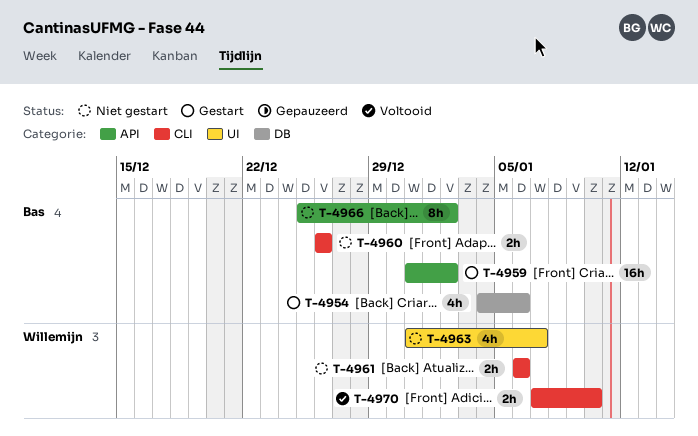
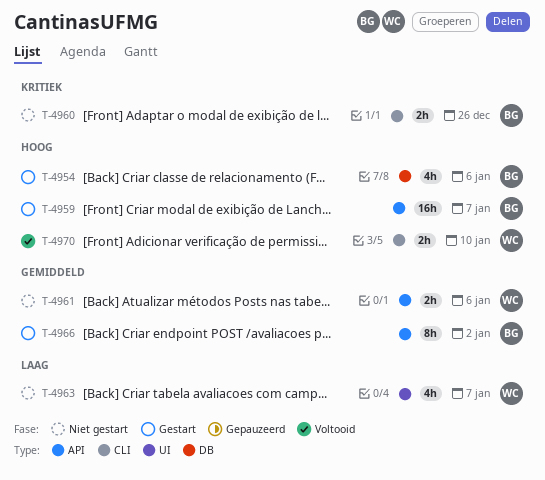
T-4959, due: Jan 2 -> Jan 7
T-4961, label: CLI -> API
T-4966, status: Niet gestart -> Gestart

